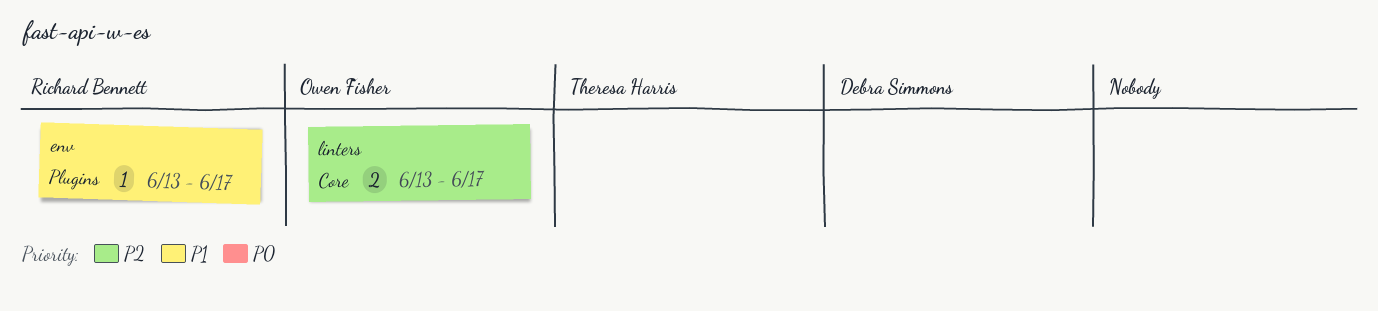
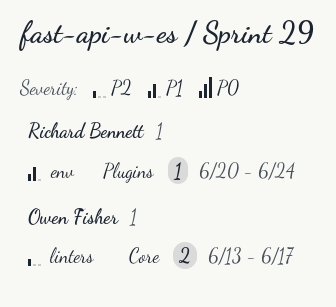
env, start: Jun 13 -> Jun 20
env, due: Jun 17 -> Jun 24

